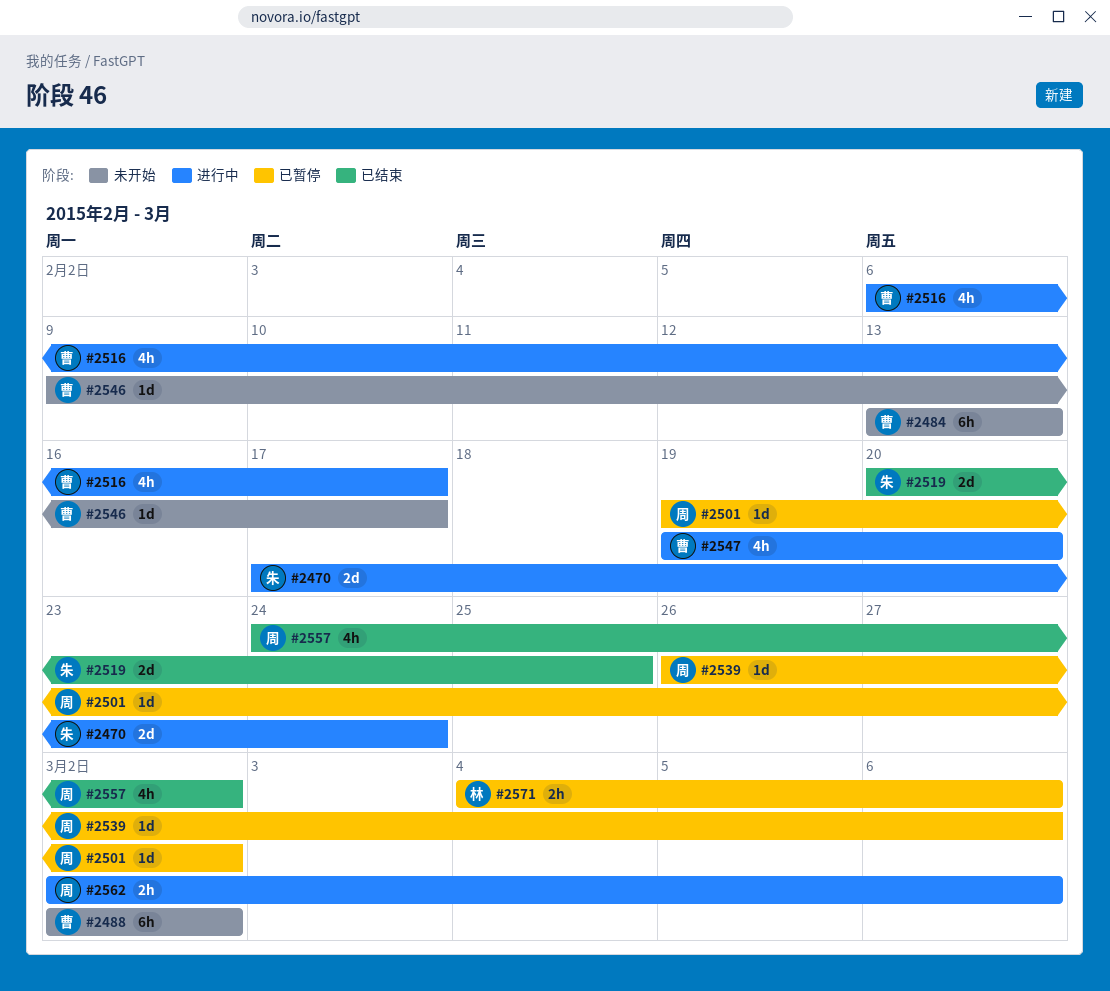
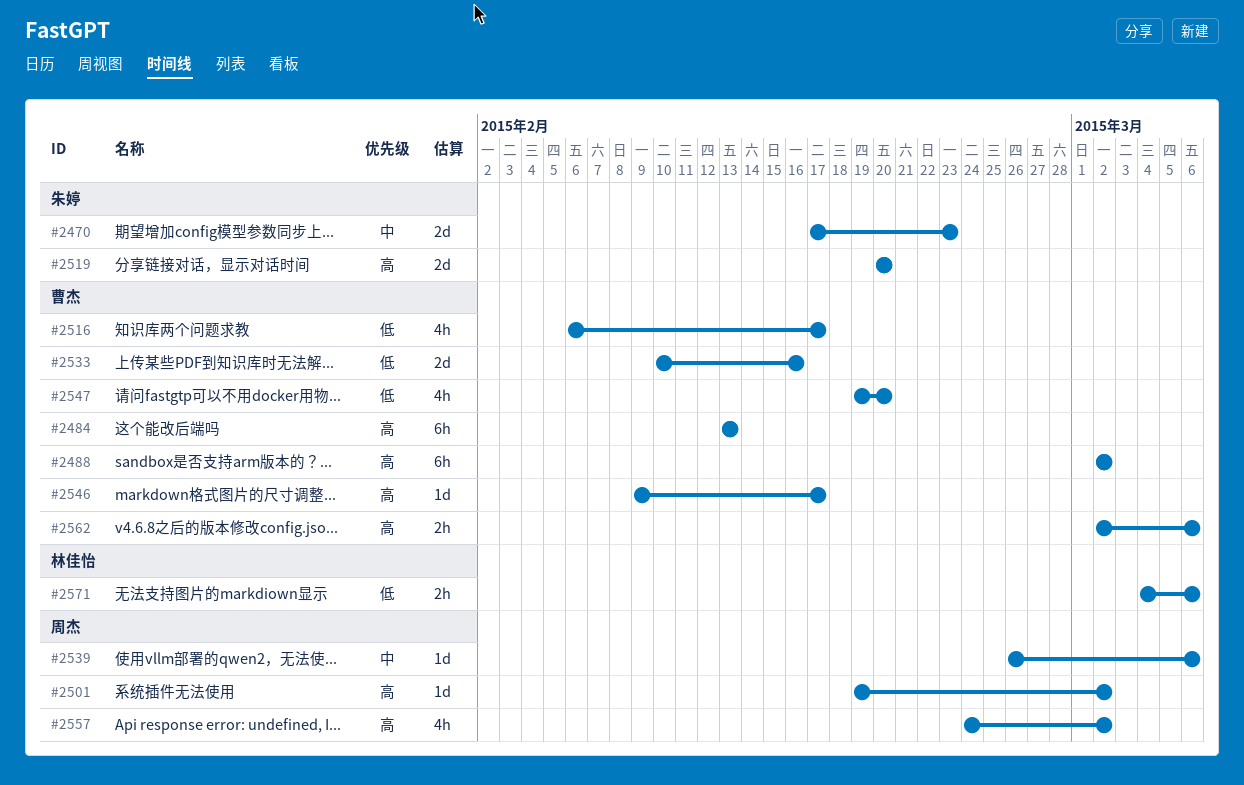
#2470, due: Feb 24 -> Feb 23
#2519, due: Feb 25 -> Feb 20
#2533: none -> present
#2562, owner: 周杰 -> 曹杰

